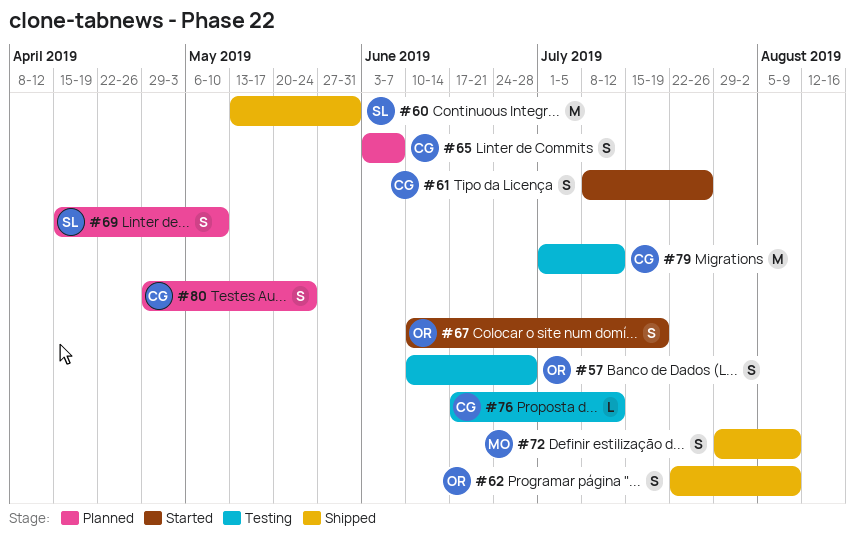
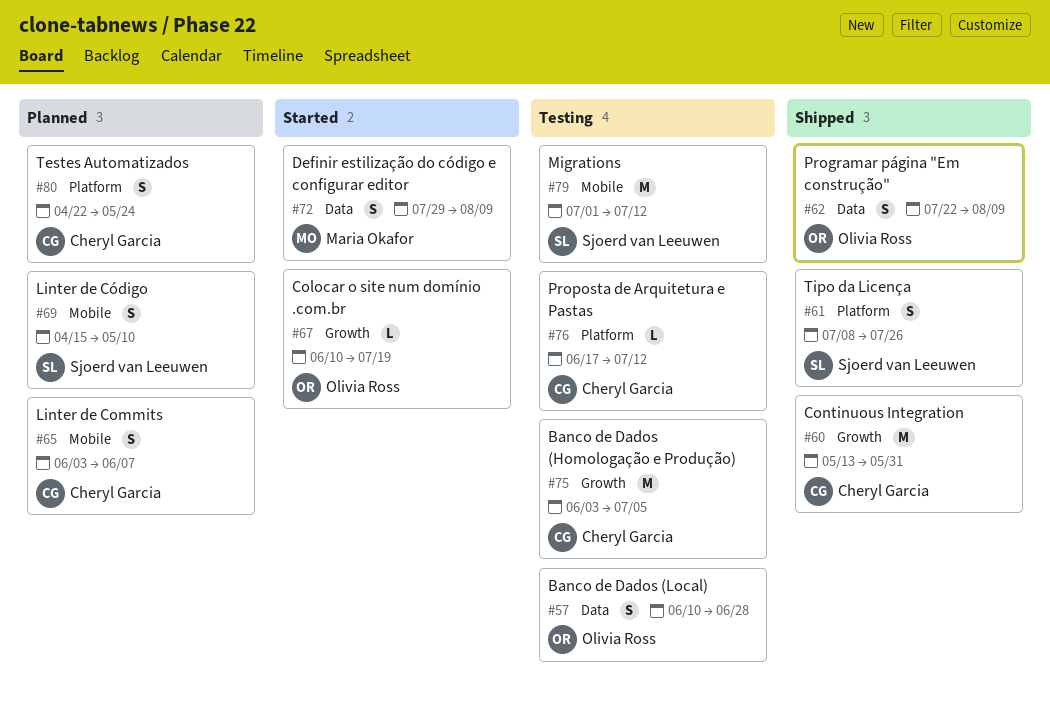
#60, owner: Sjoerd van Leeuwen -> Cheryl Garcia
#61, status: Started -> Shipped
#61, owner: Cheryl Garcia -> Sjoerd van Leeuwen
#67, estimate: S -> L
#72, status: Shipped -> Started
#75: none -> present
#79, owner: Cheryl Garcia -> Sjoerd van Leeuwen
#80, start: Apr 29 -> Apr 22

